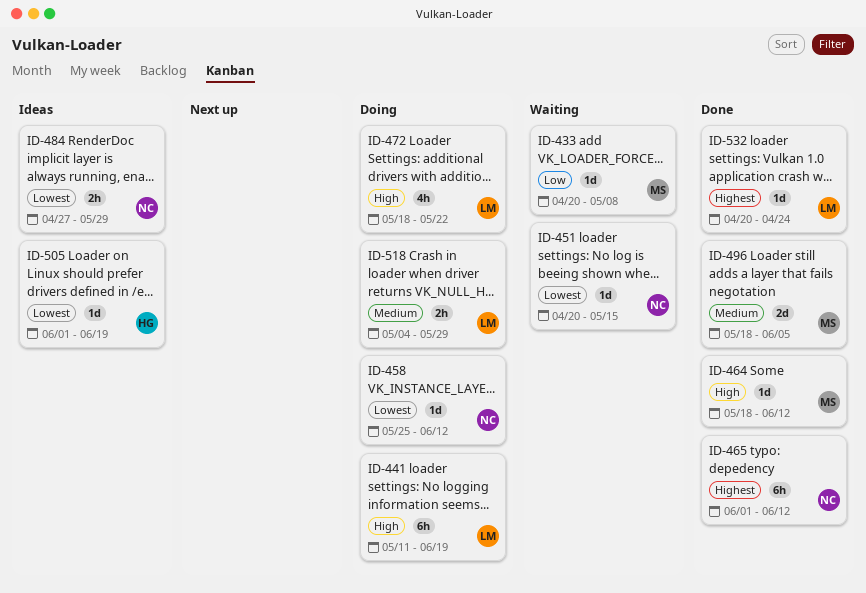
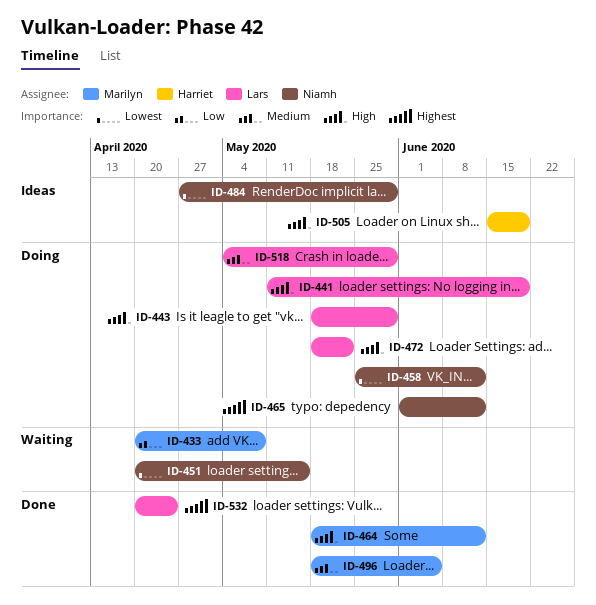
ID-443: none -> present
ID-465, status: Done -> Doing
ID-505, priority: Lowest -> High
ID-505, start: Jun 1 -> Jun 15

